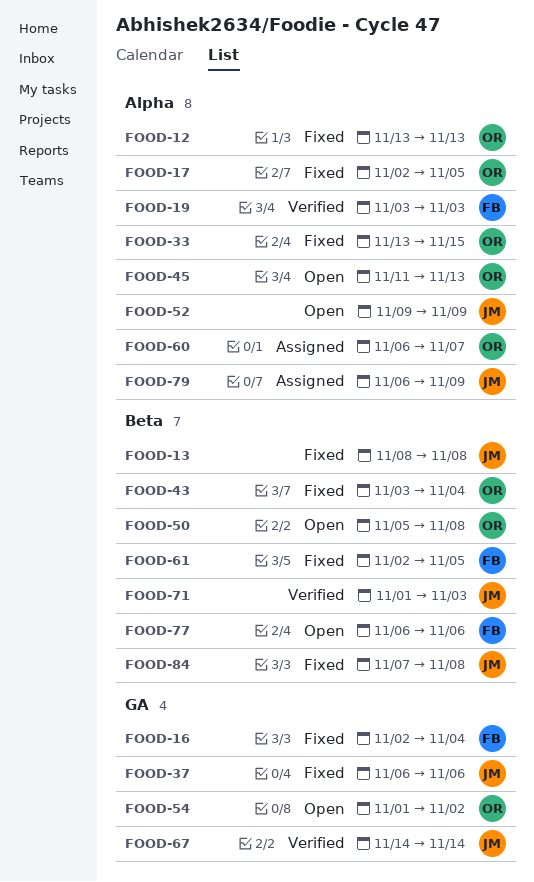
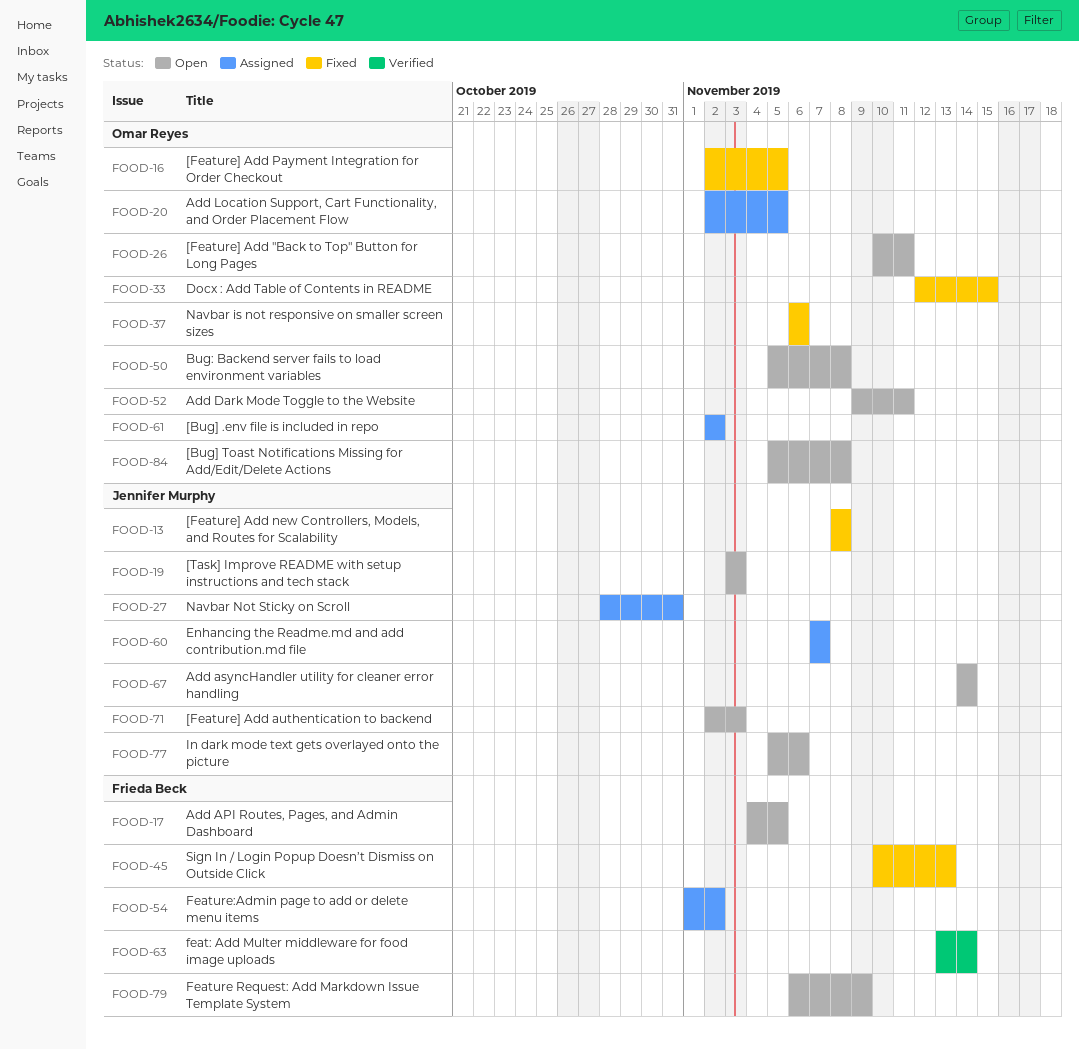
FOOD-12: present -> none
FOOD-16, owner: Frieda Beck -> Omar Reyes
FOOD-16, due: Nov 4 -> Nov 5
FOOD-17, status: Fixed -> Open
FOOD-17, owner: Omar Reyes -> Frieda Beck
FOOD-17, start: Nov 2 -> Nov 4
FOOD-19, status: Verified -> Open
FOOD-19, owner: Frieda Beck -> Jennifer Murphy
FOOD-20: none -> present
FOOD-26: none -> present
FOOD-27: none -> present
FOOD-33, start: Nov 13 -> Nov 12
FOOD-37, owner: Jennifer Murphy -> Omar Reyes
FOOD-43: present -> none
FOOD-45, status: Open -> Fixed
FOOD-45, owner: Omar Reyes -> Frieda Beck
FOOD-45, start: Nov 11 -> Nov 10
FOOD-52, owner: Jennifer Murphy -> Omar Reyes
FOOD-52, due: Nov 9 -> Nov 11
FOOD-54, status: Open -> Assigned
FOOD-54, owner: Omar Reyes -> Frieda Beck
FOOD-60, owner: Omar Reyes -> Jennifer Murphy
FOOD-60, start: Nov 6 -> Nov 7
FOOD-61, status: Fixed -> Assigned
FOOD-61, owner: Frieda Beck -> Omar Reyes
FOOD-61, due: Nov 5 -> Nov 2
FOOD-63: none -> present
FOOD-67, status: Verified -> Open
FOOD-71, status: Verified -> Open
FOOD-71, start: Nov 1 -> Nov 2
FOOD-77, owner: Frieda Beck -> Jennifer Murphy
FOOD-77, start: Nov 6 -> Nov 5
FOOD-79, status: Assigned -> Open
FOOD-79, owner: Jennifer Murphy -> Frieda Beck
FOOD-84, status: Fixed -> Open
FOOD-84, owner: Jennifer Murphy -> Omar Reyes
FOOD-84, start: Nov 7 -> Nov 5

